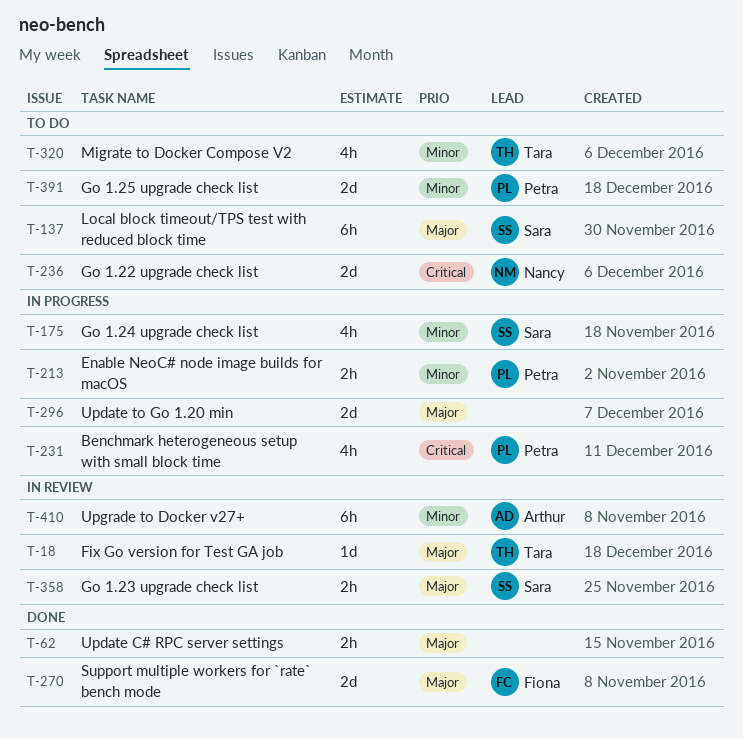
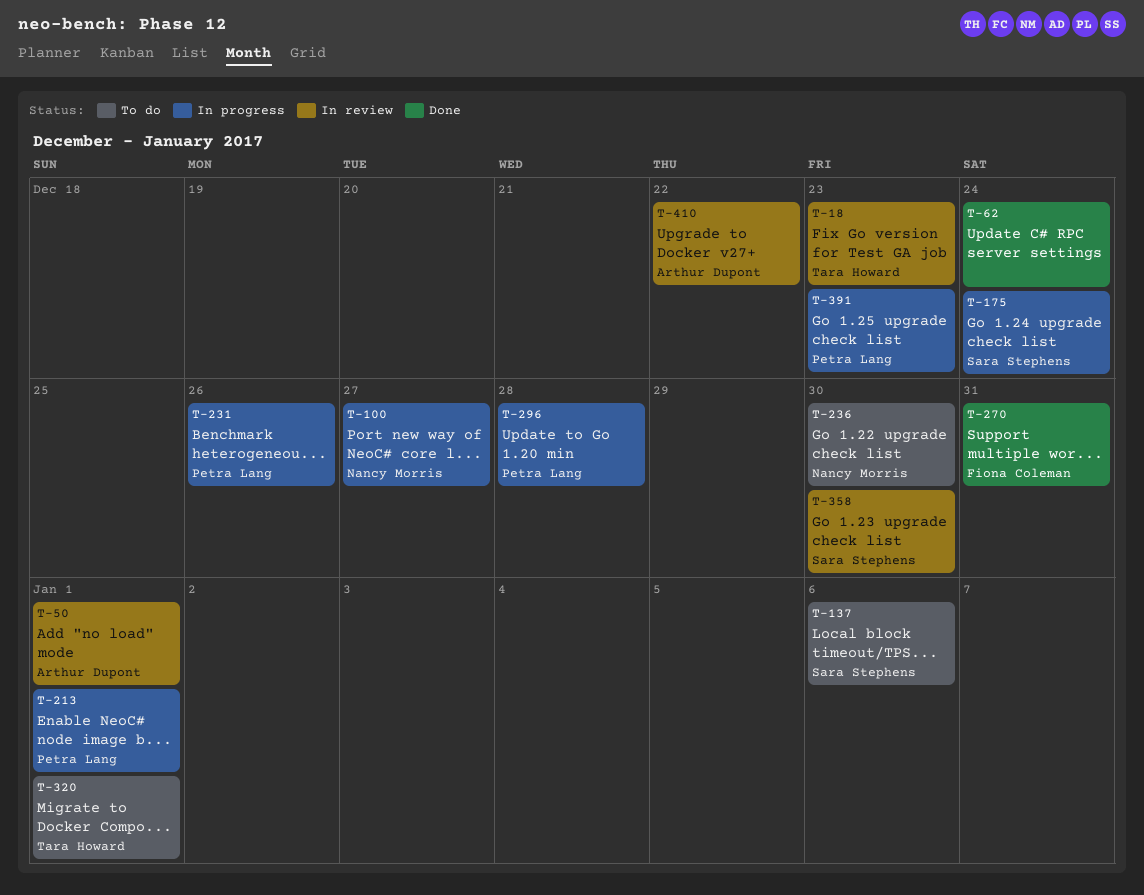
T-50: none -> present
T-100: none -> present
T-296, owner: none -> Petra Lang
T-391, status: To do -> In progress

